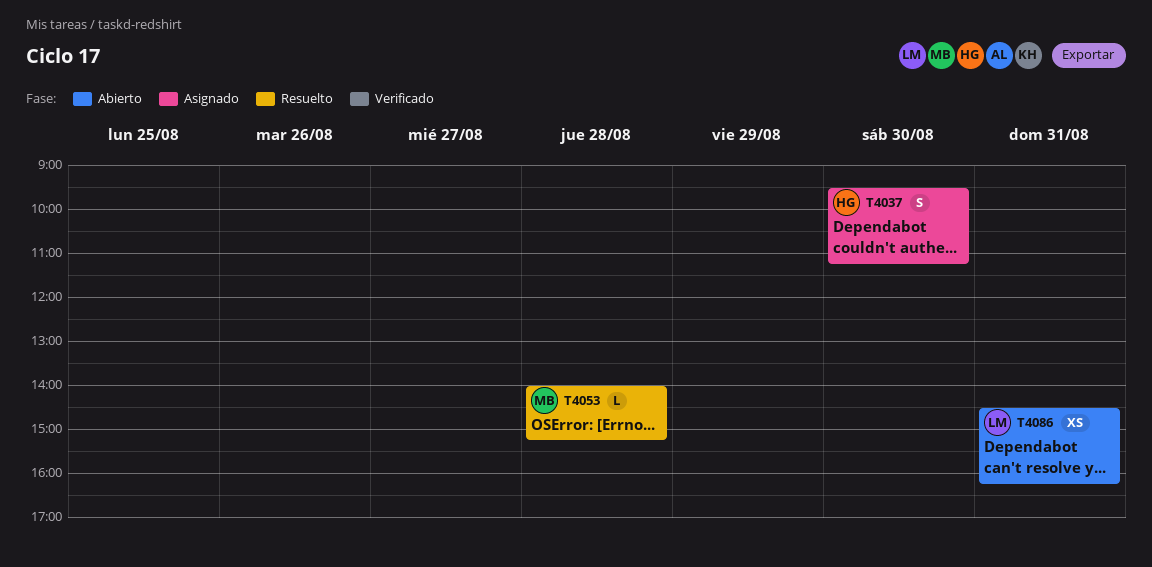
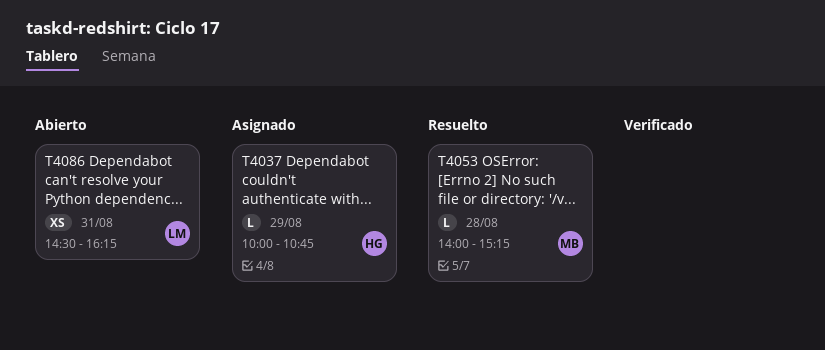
T4037, estimate: S -> L
T4037, day: Aug 30 -> Aug 29
T4037, begins: 09:30 -> 10:00
T4037, ends: 11:15 -> 10:45

